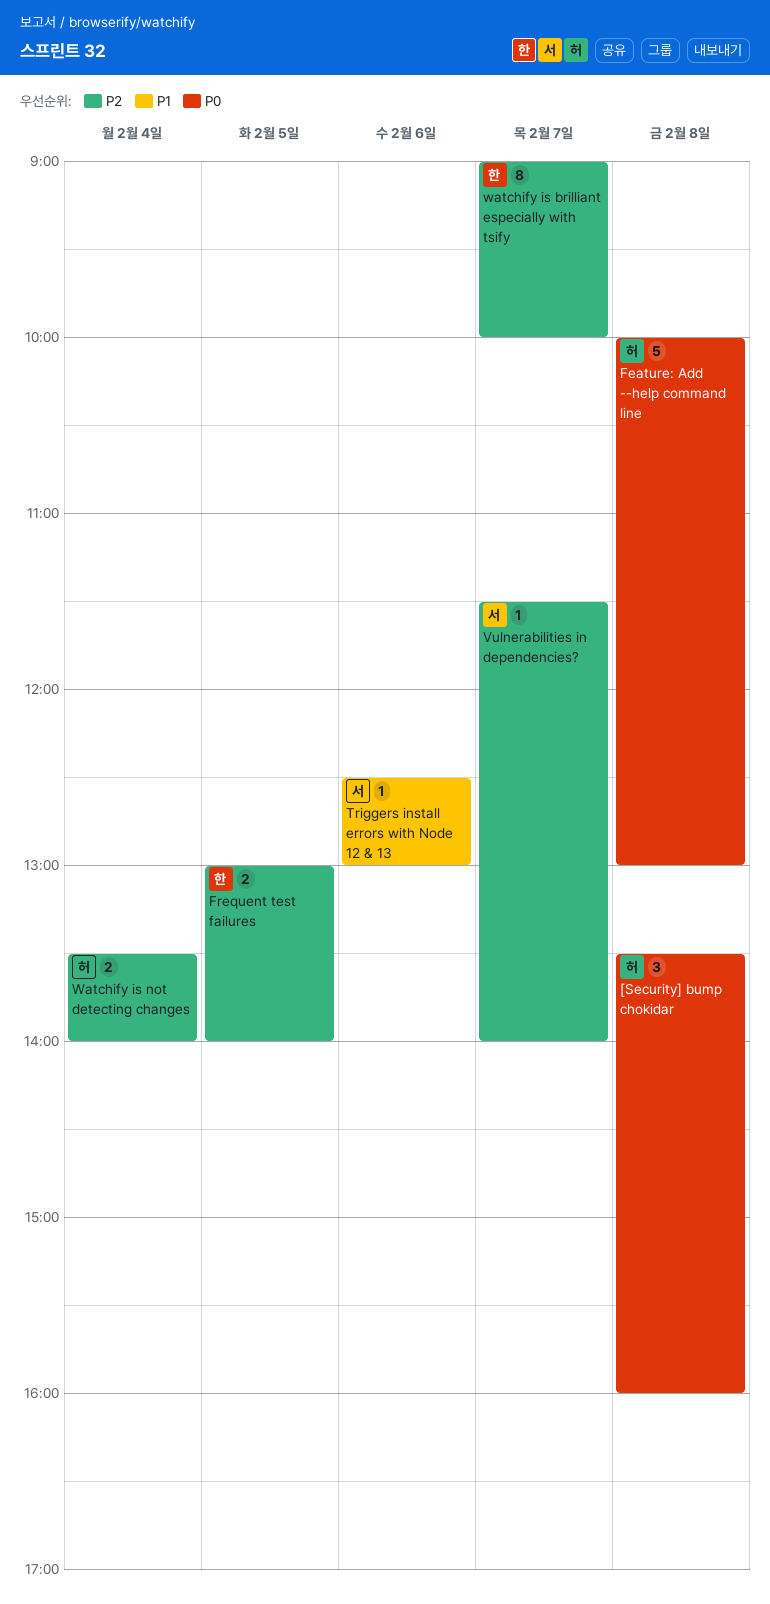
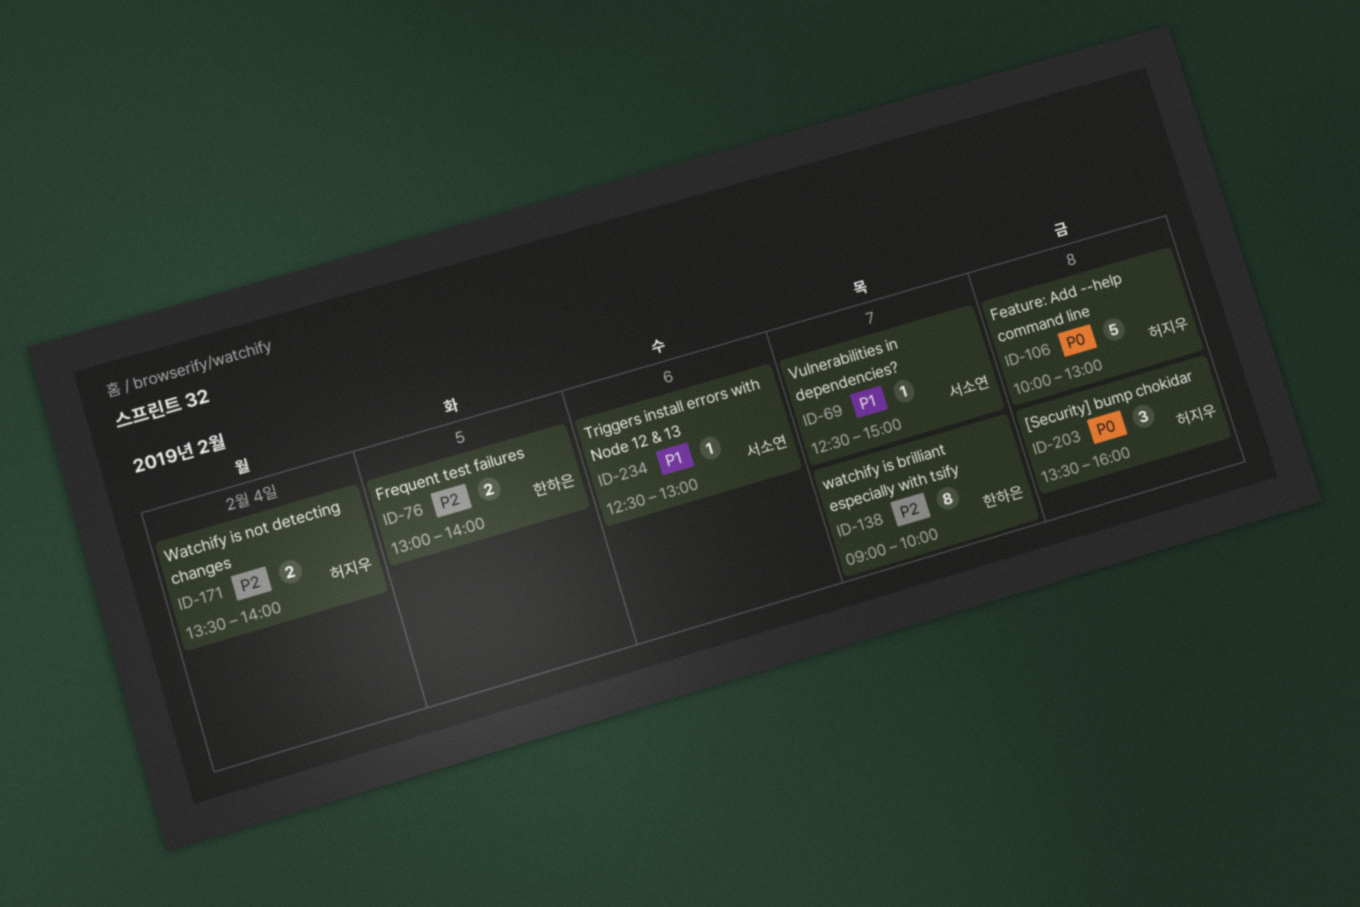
Vulnerabilities in dependencies?, priority: P2 -> P1
Vulnerabilities in dependencies?, begins: 11:30 -> 12:30
Vulnerabilities in dependencies?, ends: 14:00 -> 15:00

